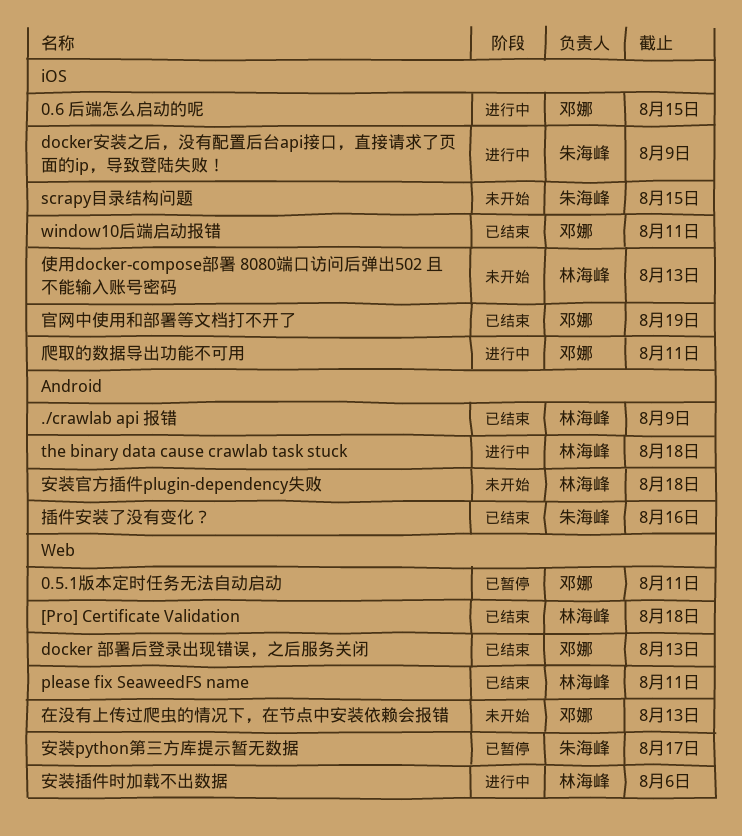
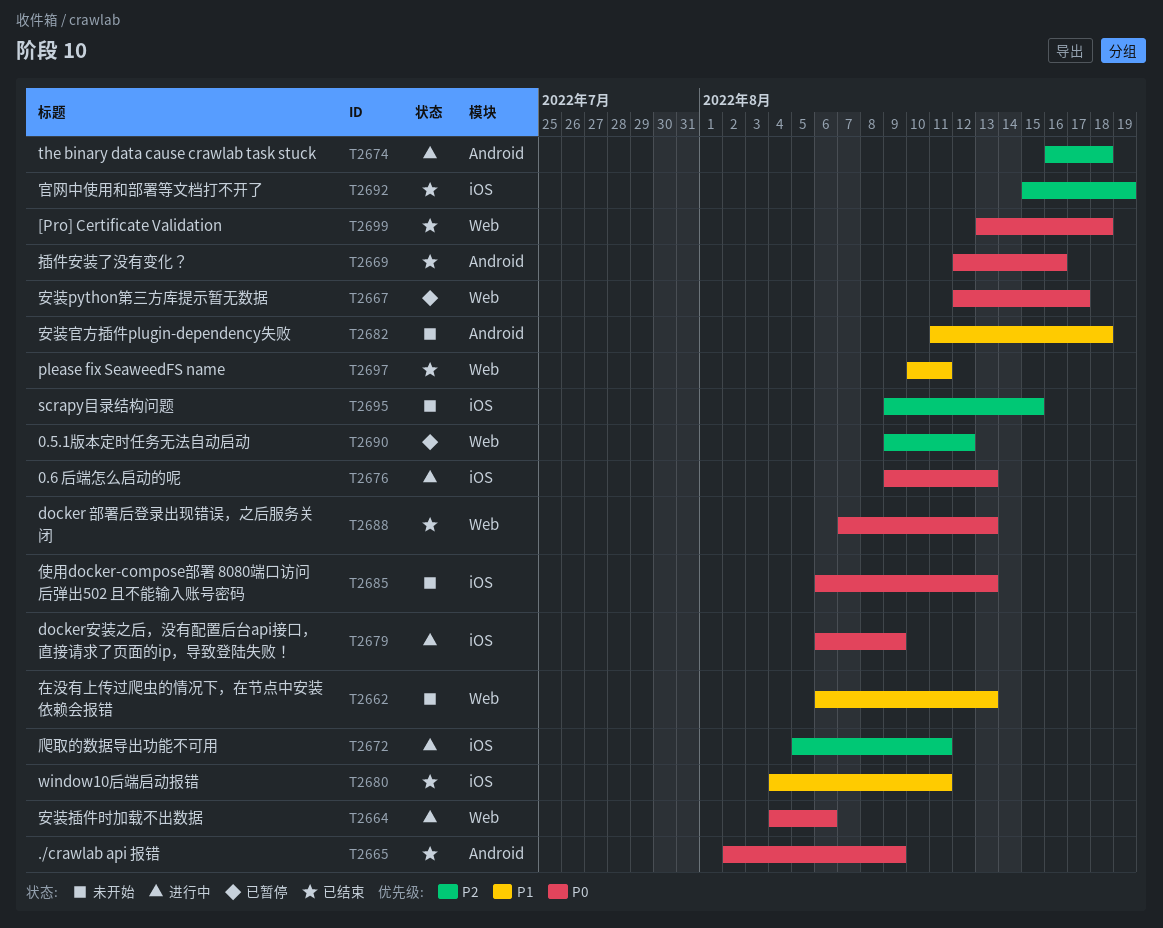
0.5.1版本定时任务无法自动启动, due: Aug 11 -> Aug 12
0.6 后端怎么启动的呢, due: Aug 15 -> Aug 13

